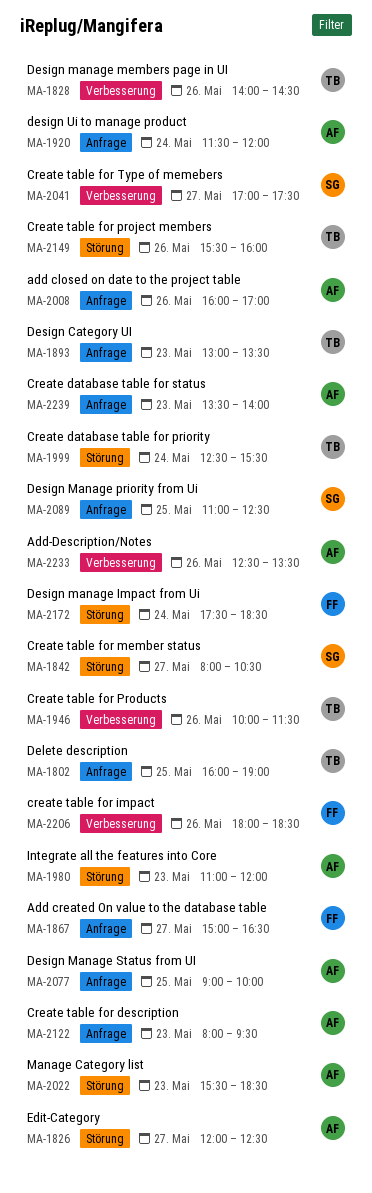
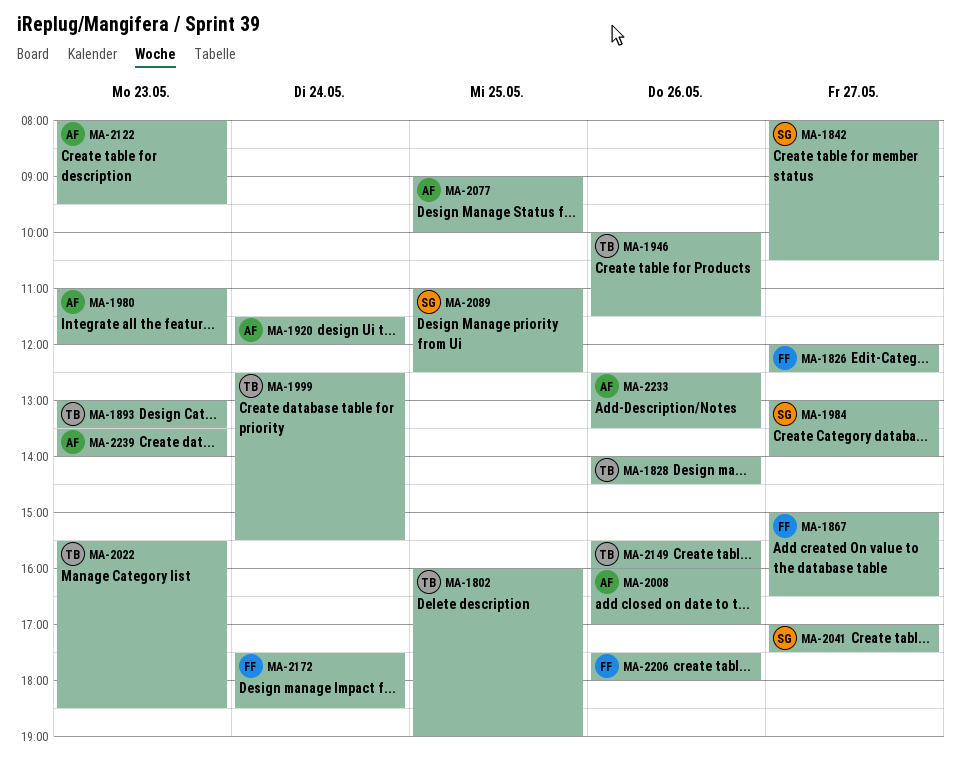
MA-1826, owner: AF -> FF
MA-1984: none -> present
MA-2022, owner: AF -> TB
MA-2206, begins: 18:00 -> 17:30
MA-2206, ends: 18:30 -> 18:00

